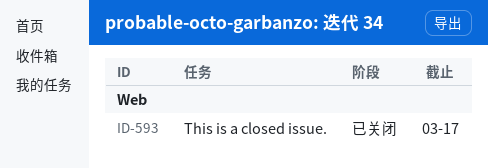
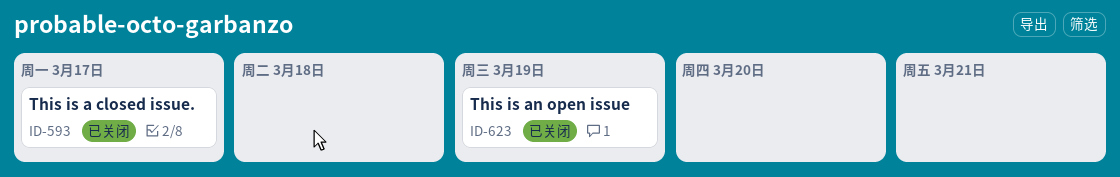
ID-623: none -> present

